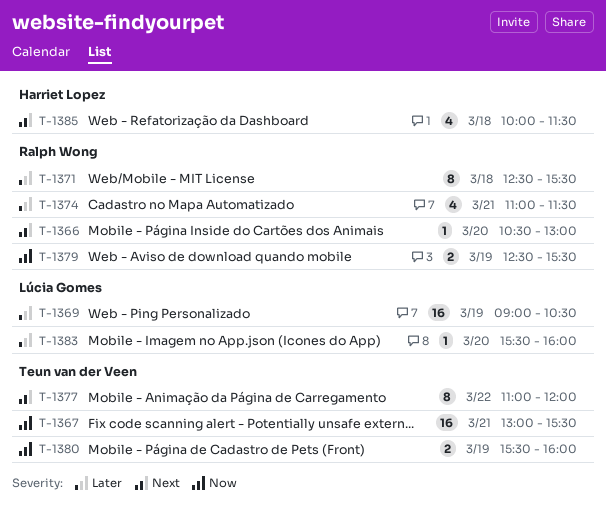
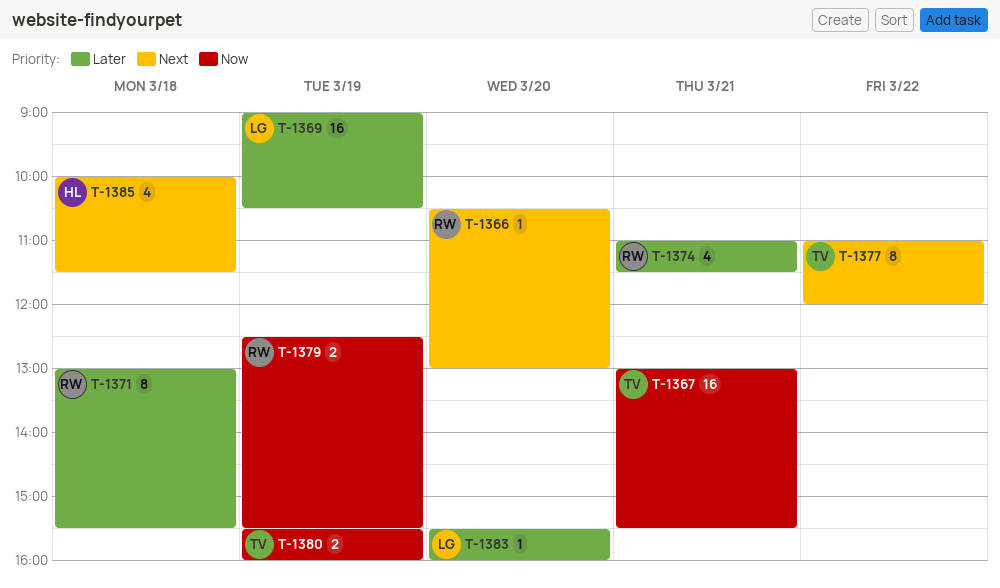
T-1371, begins: 12:30 -> 13:00

